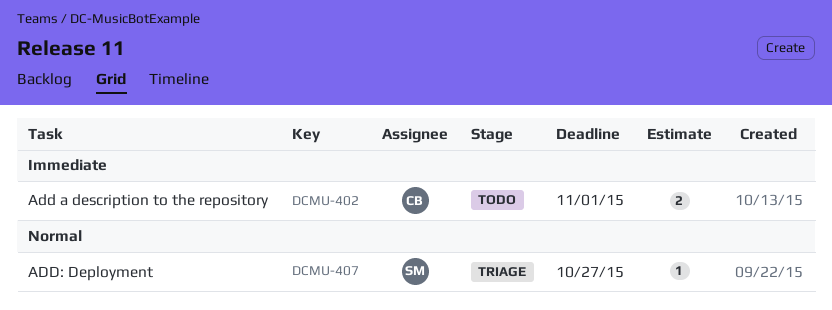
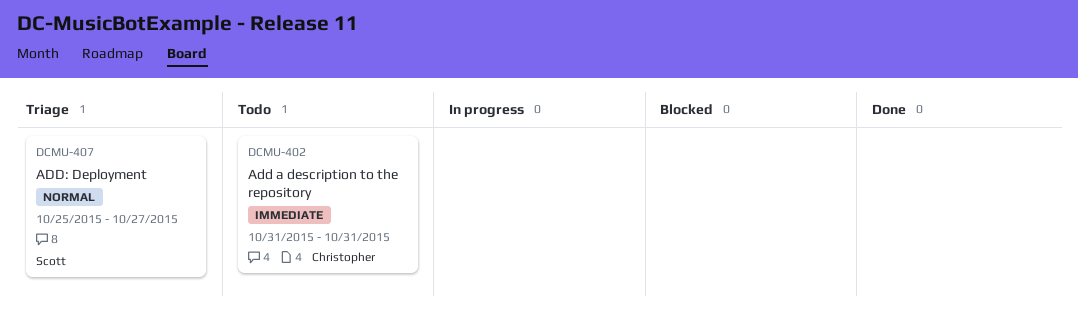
DCMU-402, due: Nov 1 -> Oct 31

